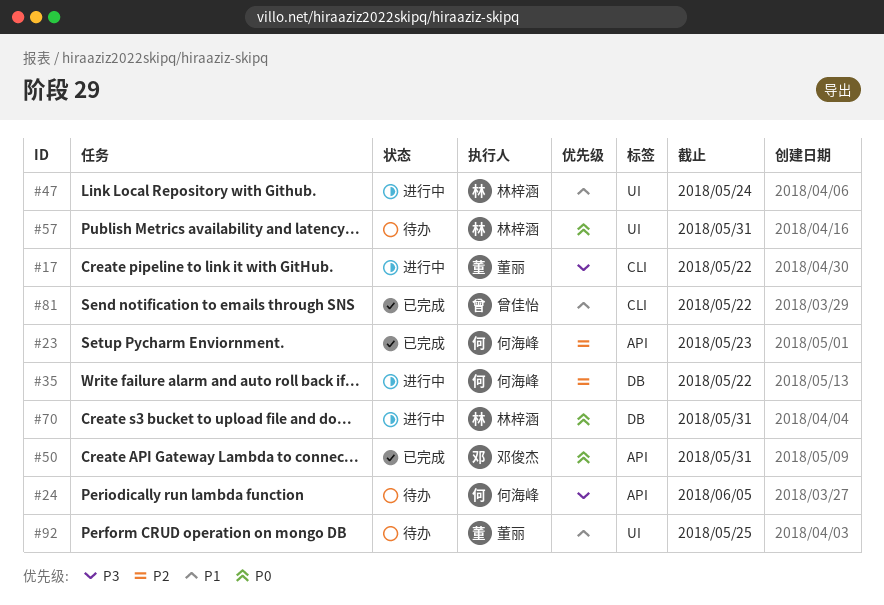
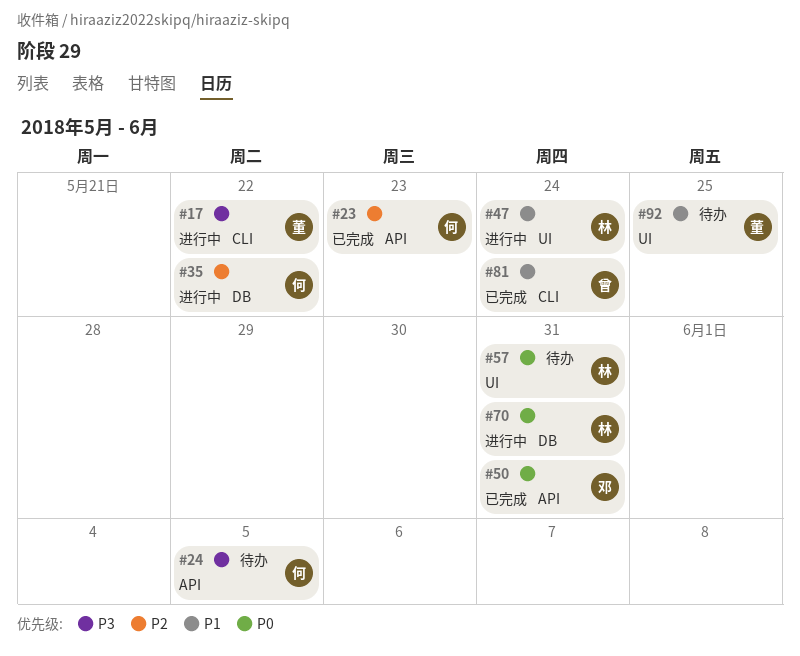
#81, due: May 22 -> May 24

